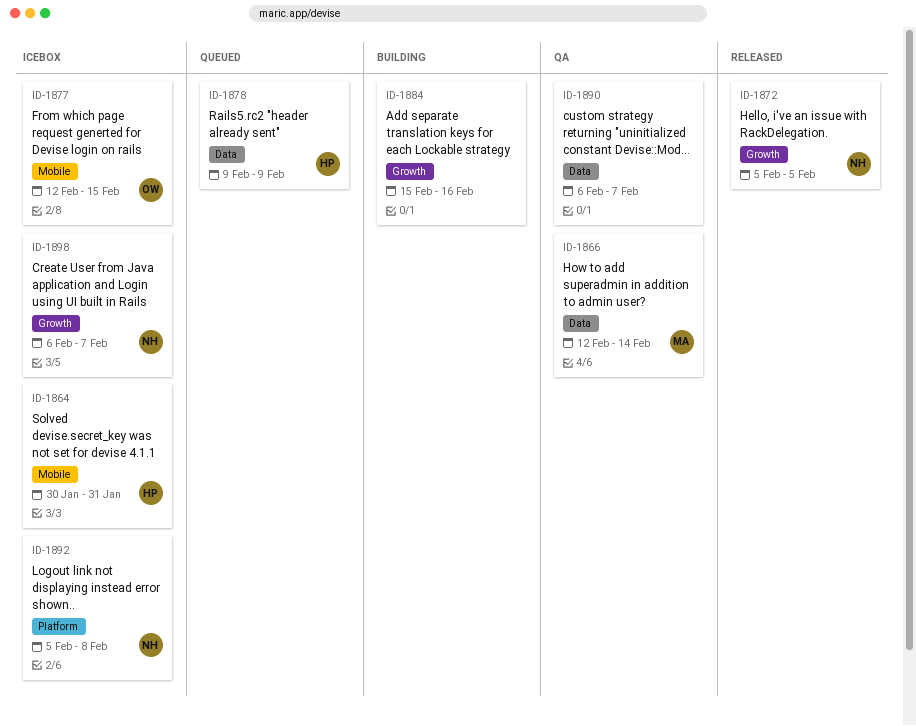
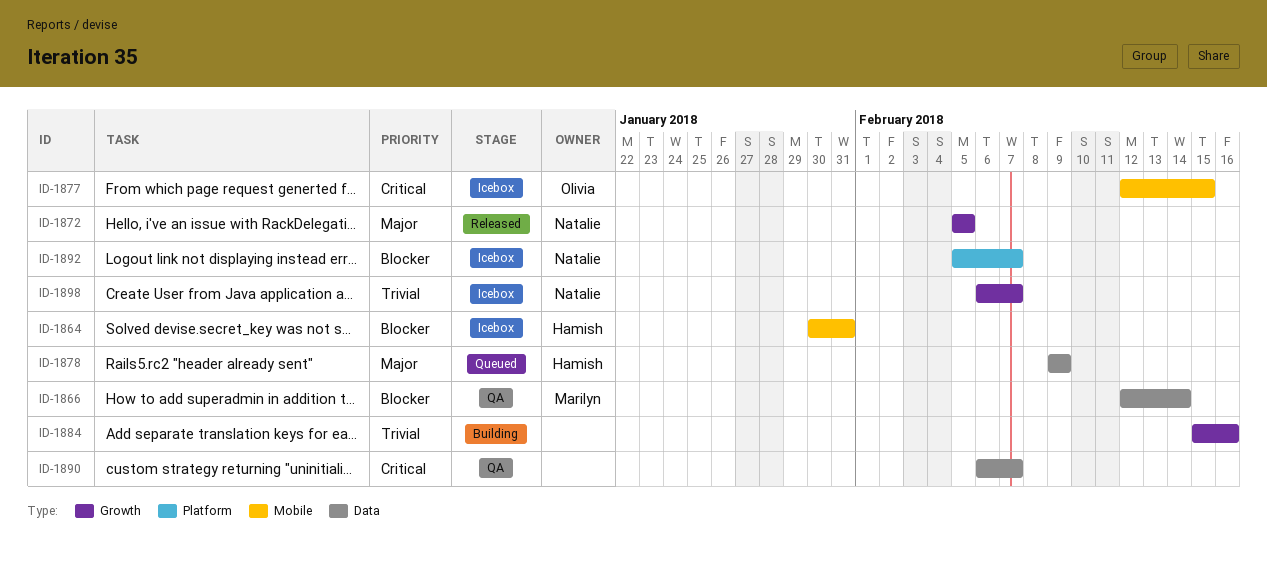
ID-1892, due: Feb 8 -> Feb 7

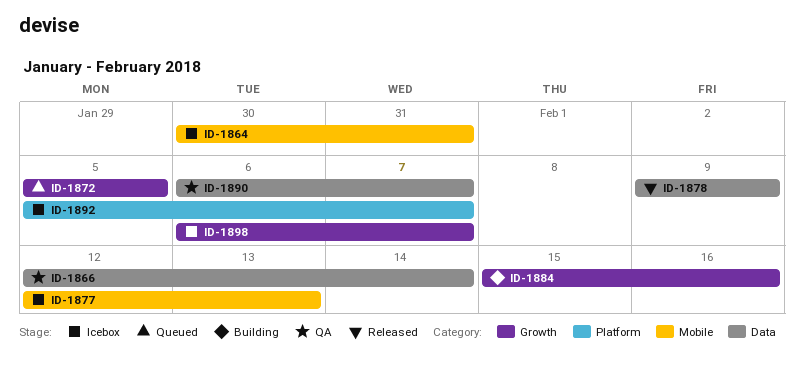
ID-1872, status: Released -> Queued
ID-1877, due: Feb 15 -> Feb 13
ID-1878, status: Queued -> Released

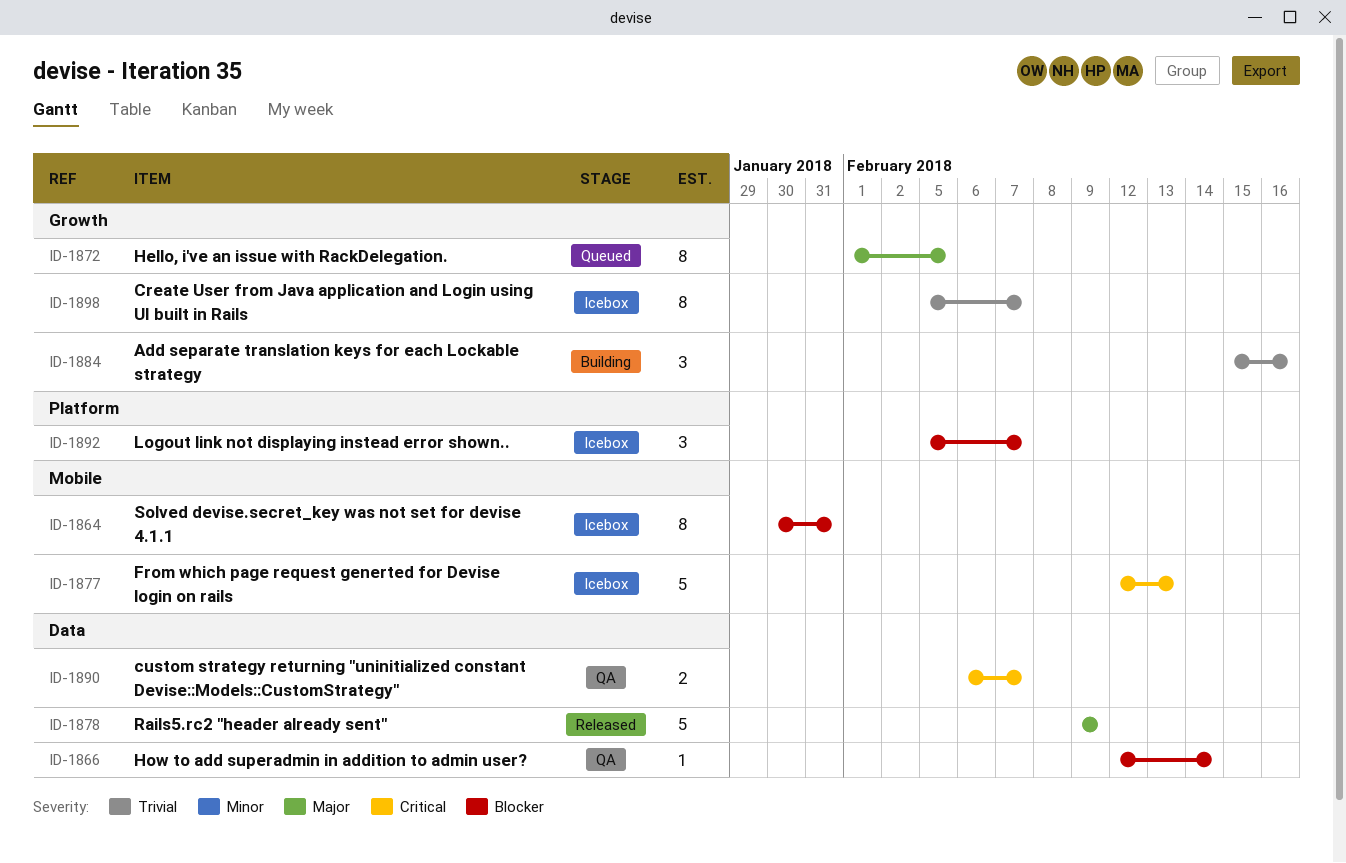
ID-1872, start: Feb 5 -> Feb 1
ID-1898, start: Feb 6 -> Feb 5

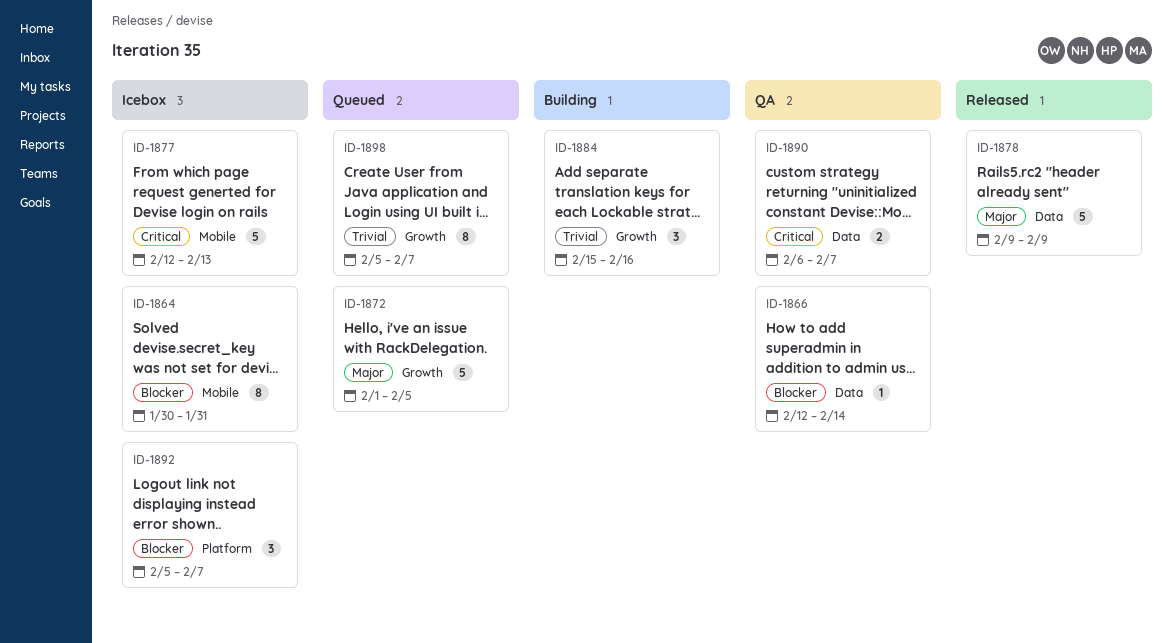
ID-1872, estimate: 8 -> 5
ID-1898, status: Icebox -> Queued

